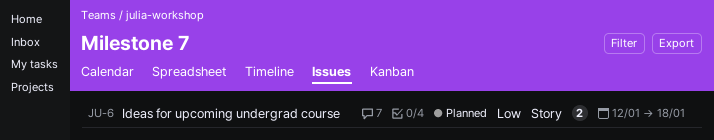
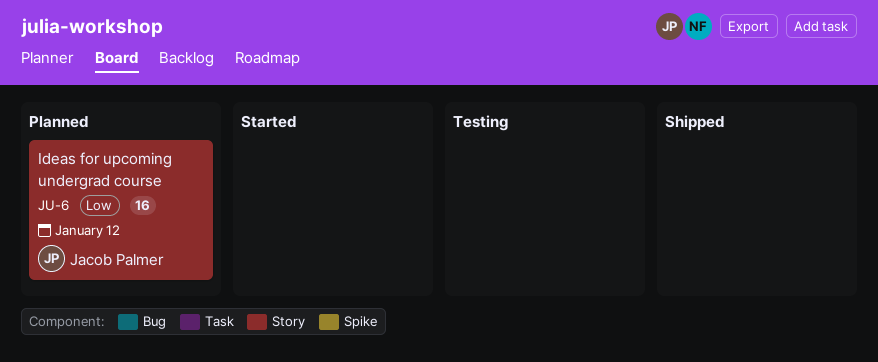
JU-6, estimate: 2 -> 16
JU-6, due: Jan 18 -> Jan 12

